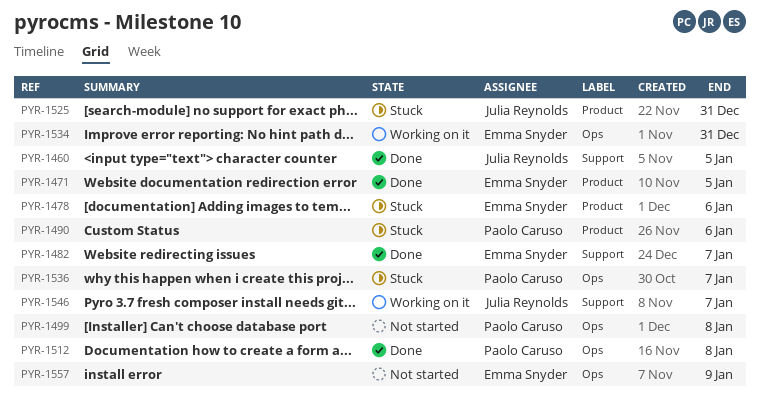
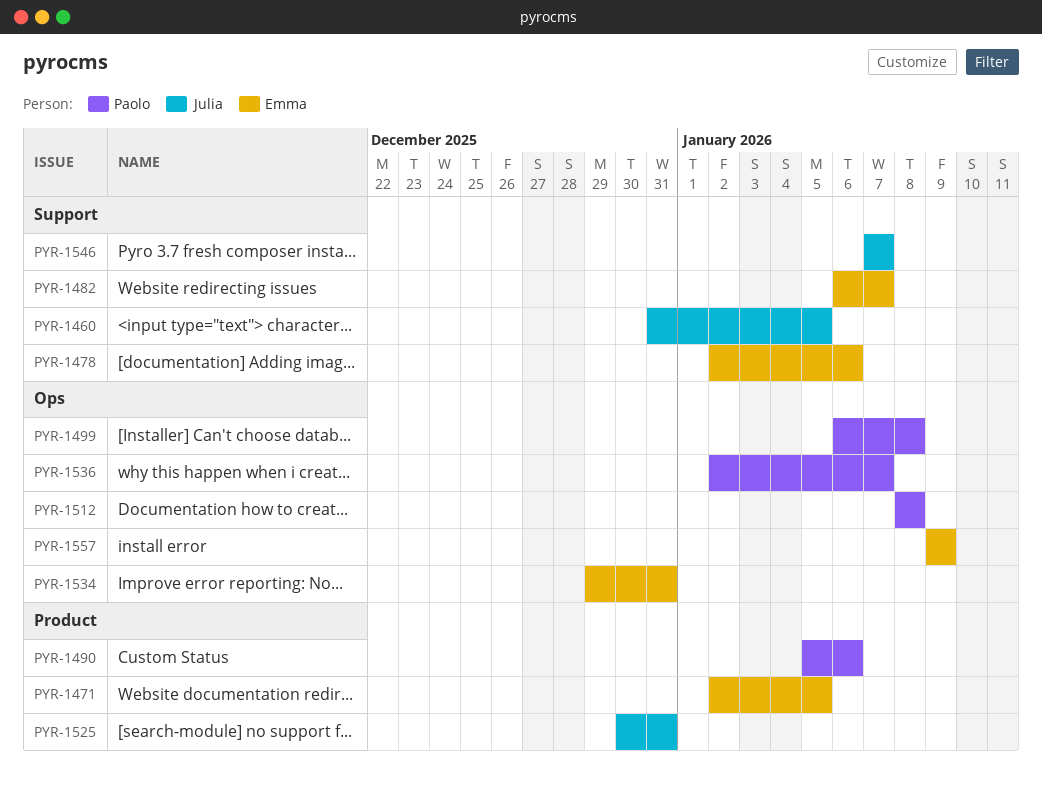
PYR-1478, label: Product -> Support

